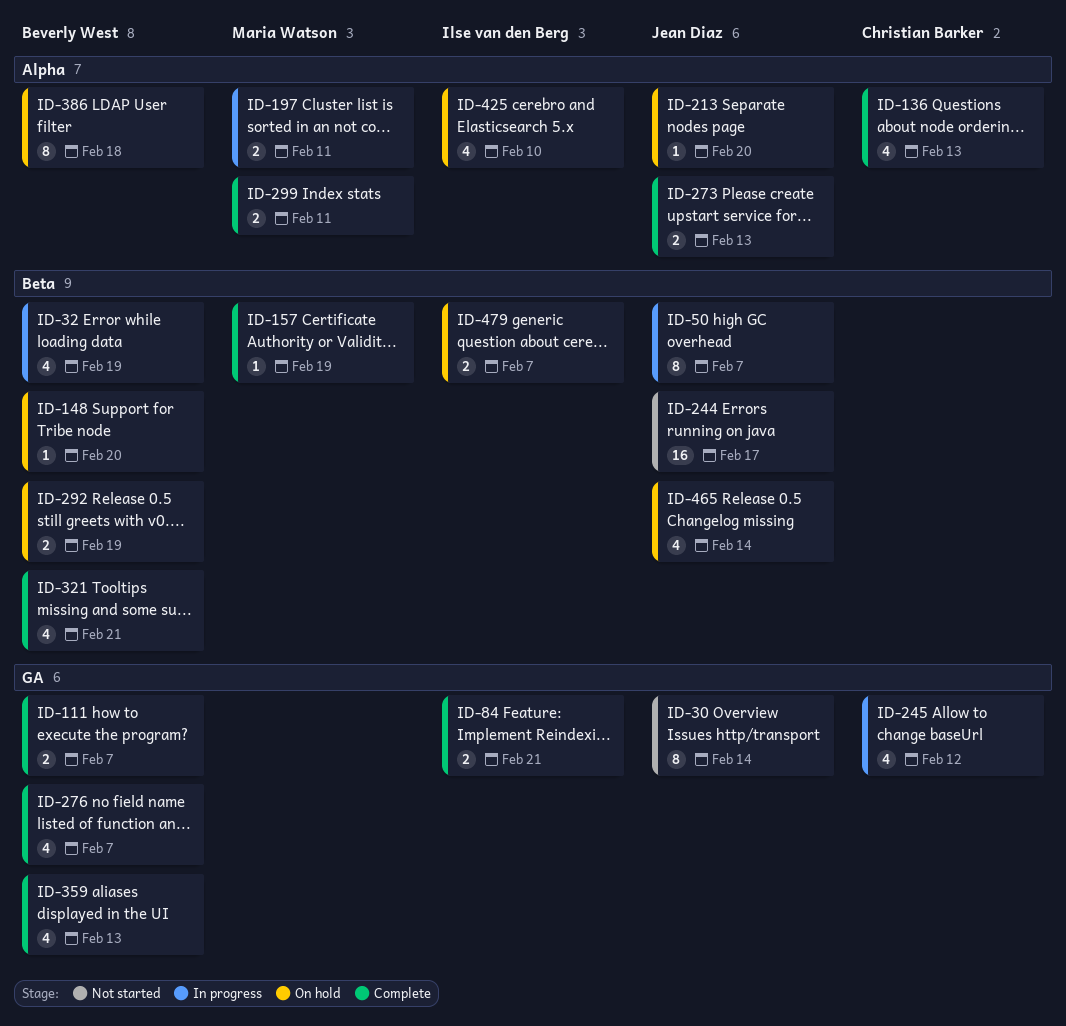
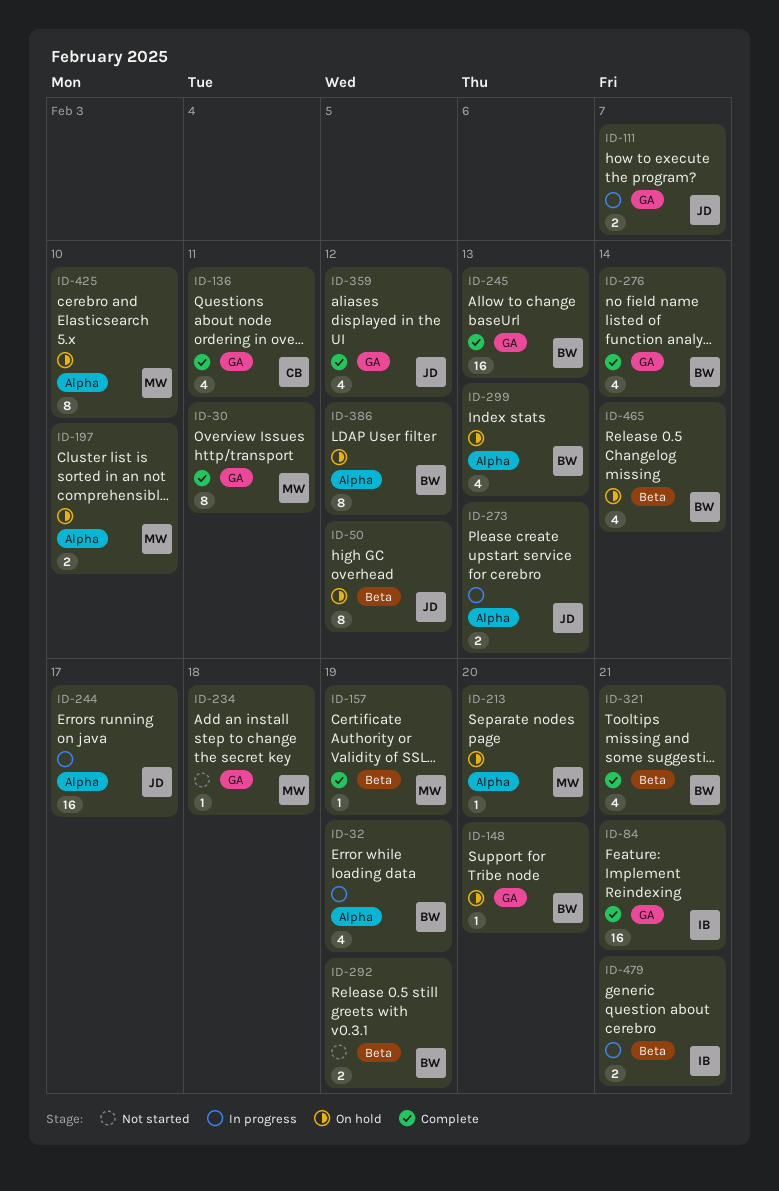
ID-30, status: Not started -> Complete
ID-30, owner: Jean Diaz -> Maria Watson
ID-30, due: Feb 14 -> Feb 11
ID-32, label: Beta -> Alpha
ID-50, status: In progress -> On hold
ID-50, due: Feb 7 -> Feb 12
ID-84, estimate: 2 -> 16
ID-111, status: Complete -> In progress
ID-111, owner: Beverly West -> Jean Diaz
ID-136, label: Alpha -> GA
ID-136, due: Feb 13 -> Feb 11
ID-148, label: Beta -> GA
ID-197, status: In progress -> On hold
ID-197, due: Feb 11 -> Feb 10
ID-213, owner: Jean Diaz -> Maria Watson
ID-234: none -> present
ID-244, status: Not started -> In progress
ID-244, label: Beta -> Alpha
ID-245, status: In progress -> Complete
ID-245, owner: Christian Barker -> Beverly West
ID-245, estimate: 4 -> 16
ID-245, due: Feb 12 -> Feb 13
ID-273, status: Complete -> In progress
ID-276, due: Feb 7 -> Feb 14
ID-292, status: On hold -> Not started
ID-299, status: Complete -> On hold
ID-299, owner: Maria Watson -> Beverly West
ID-299, estimate: 2 -> 4
ID-299, due: Feb 11 -> Feb 13
ID-359, owner: Beverly West -> Jean Diaz
ID-359, due: Feb 13 -> Feb 12
ID-386, due: Feb 18 -> Feb 12
ID-425, owner: Ilse van den Berg -> Maria Watson
ID-425, estimate: 4 -> 8
ID-465, owner: Jean Diaz -> Beverly West
ID-479, status: On hold -> In progress
ID-479, due: Feb 7 -> Feb 21

